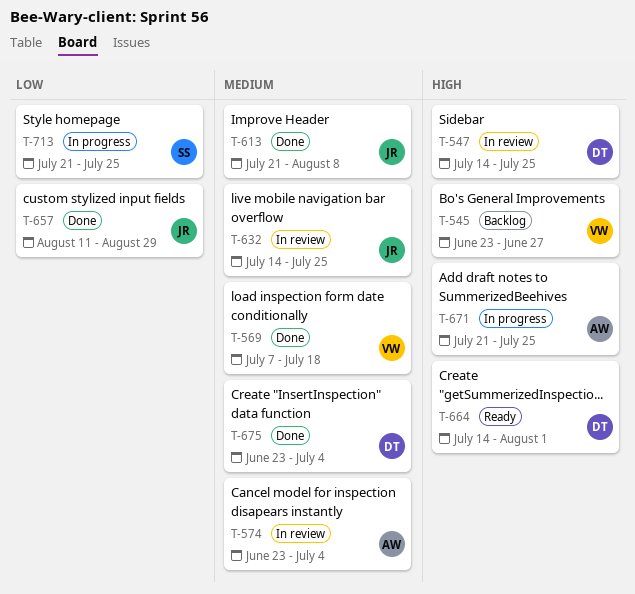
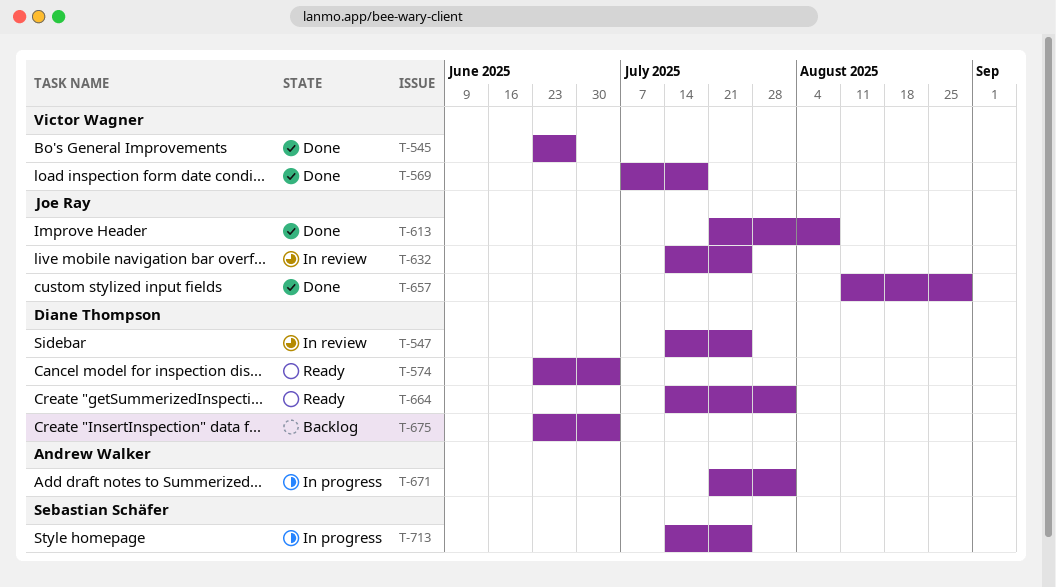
T-545, status: Backlog -> Done
T-574, status: In review -> Ready
T-574, owner: Andrew Walker -> Diane Thompson
T-671, due: Jul 25 -> Aug 1
T-675, status: Done -> Backlog
T-713, start: Jul 21 -> Jul 14

